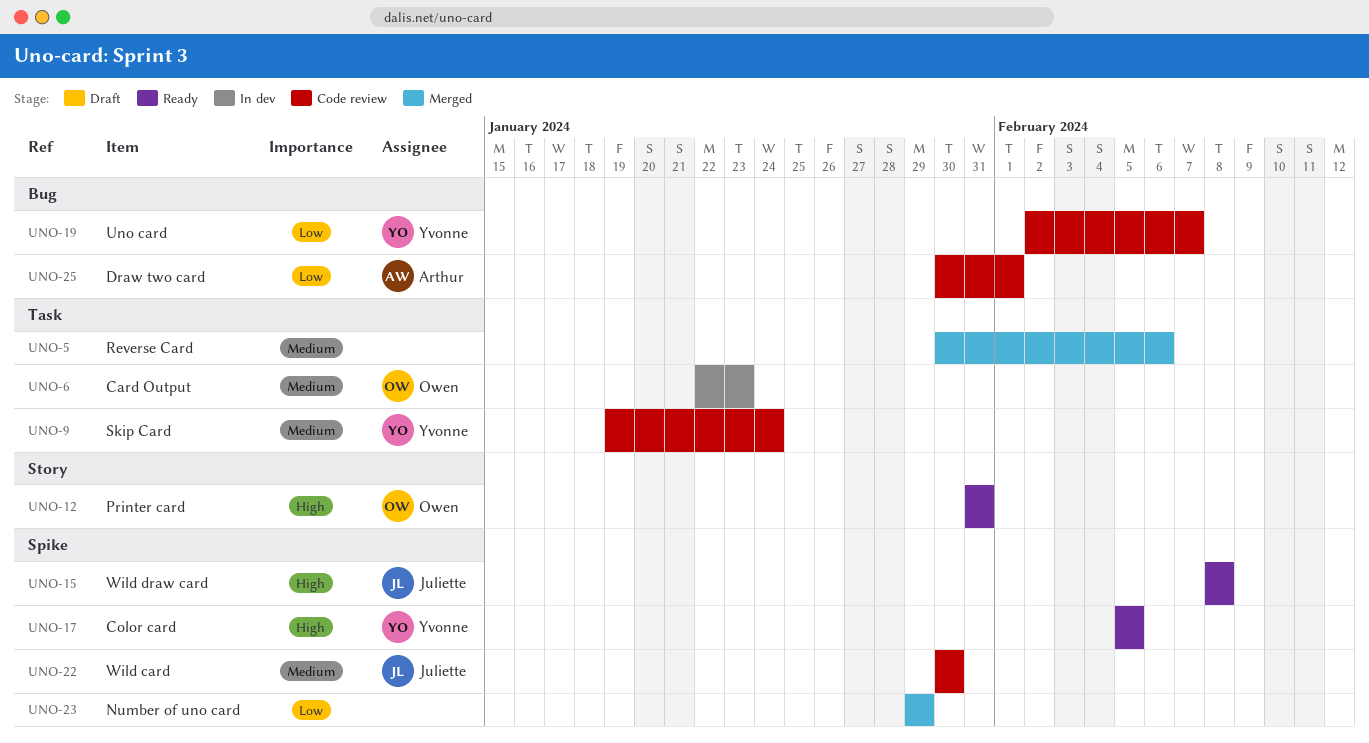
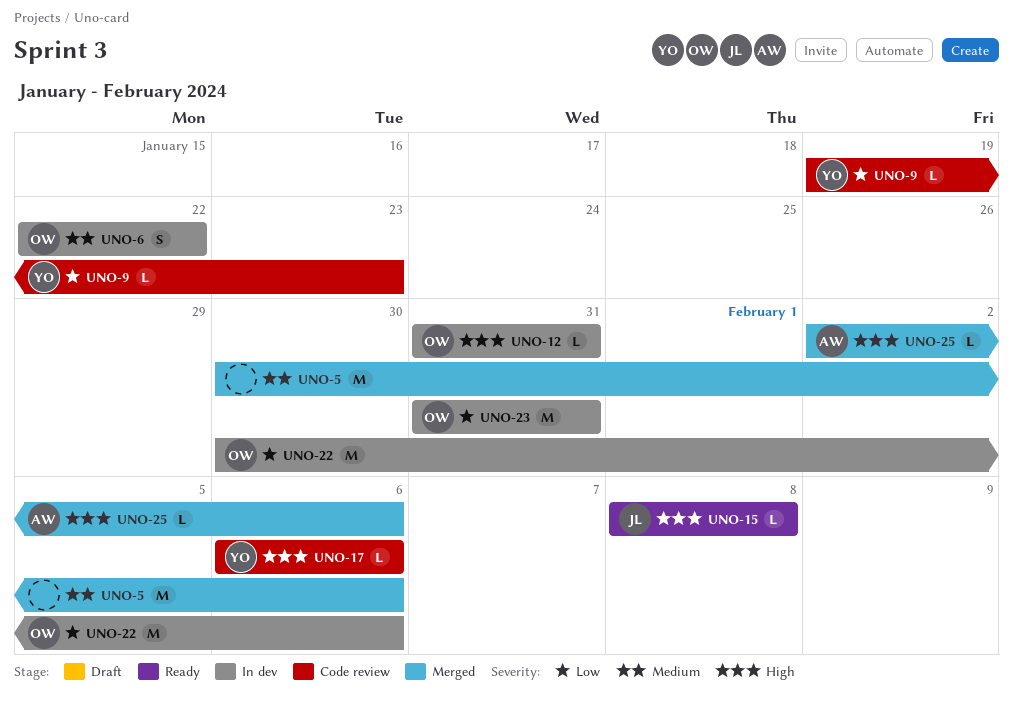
UNO-6, due: Jan 23 -> Jan 22
UNO-9, priority: Medium -> Low
UNO-9, due: Jan 24 -> Jan 23
UNO-12, status: Ready -> In dev
UNO-17, status: Ready -> Code review
UNO-17, start: Feb 5 -> Feb 6
UNO-17, due: Feb 5 -> Feb 6
UNO-19: present -> none
UNO-22, status: Code review -> In dev
UNO-22, owner: Juliette -> Owen
UNO-22, priority: Medium -> Low
UNO-22, due: Jan 30 -> Feb 6
UNO-23, status: Merged -> In dev
UNO-23, owner: none -> Owen
UNO-23, start: Jan 29 -> Jan 31
UNO-23, due: Jan 29 -> Jan 31
UNO-25, status: Code review -> Merged
UNO-25, priority: Low -> High
UNO-25, start: Jan 30 -> Feb 2
UNO-25, due: Feb 1 -> Feb 6

